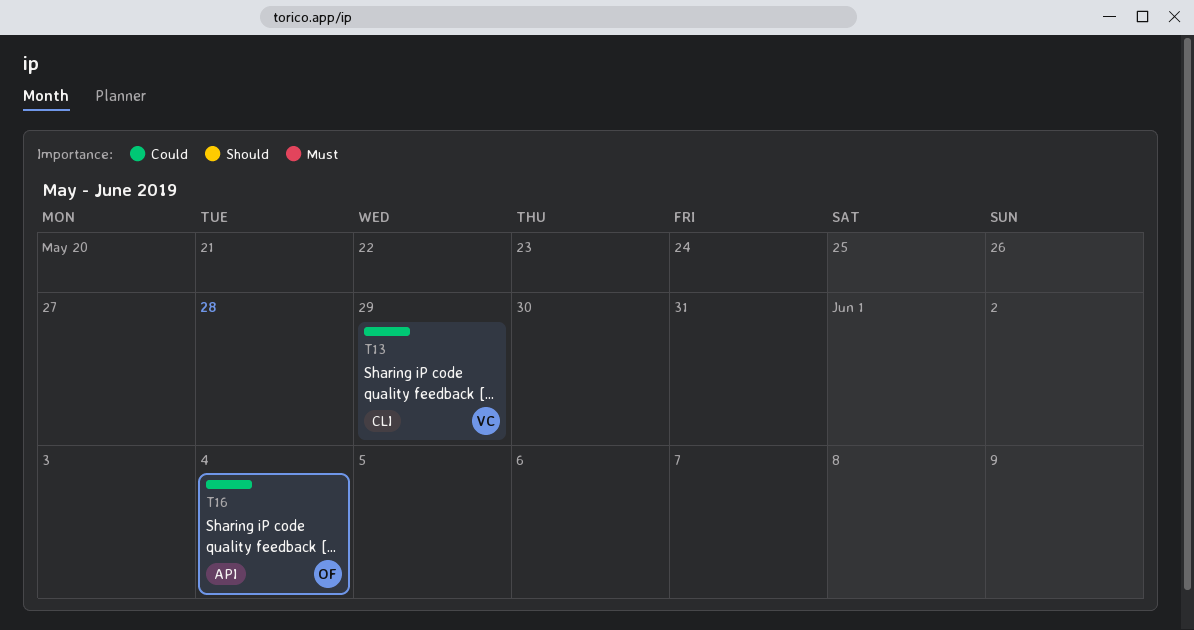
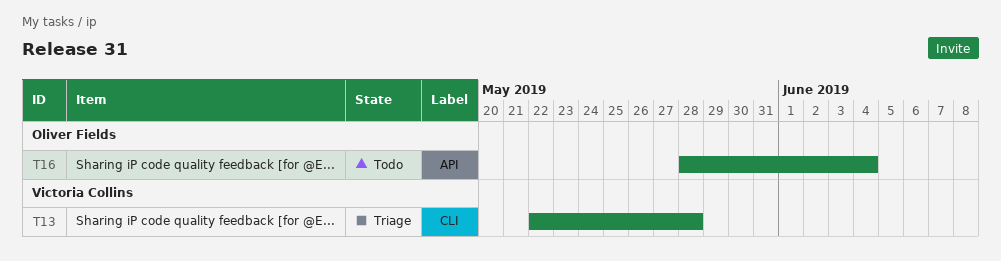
T13, due: May 29 -> May 28

